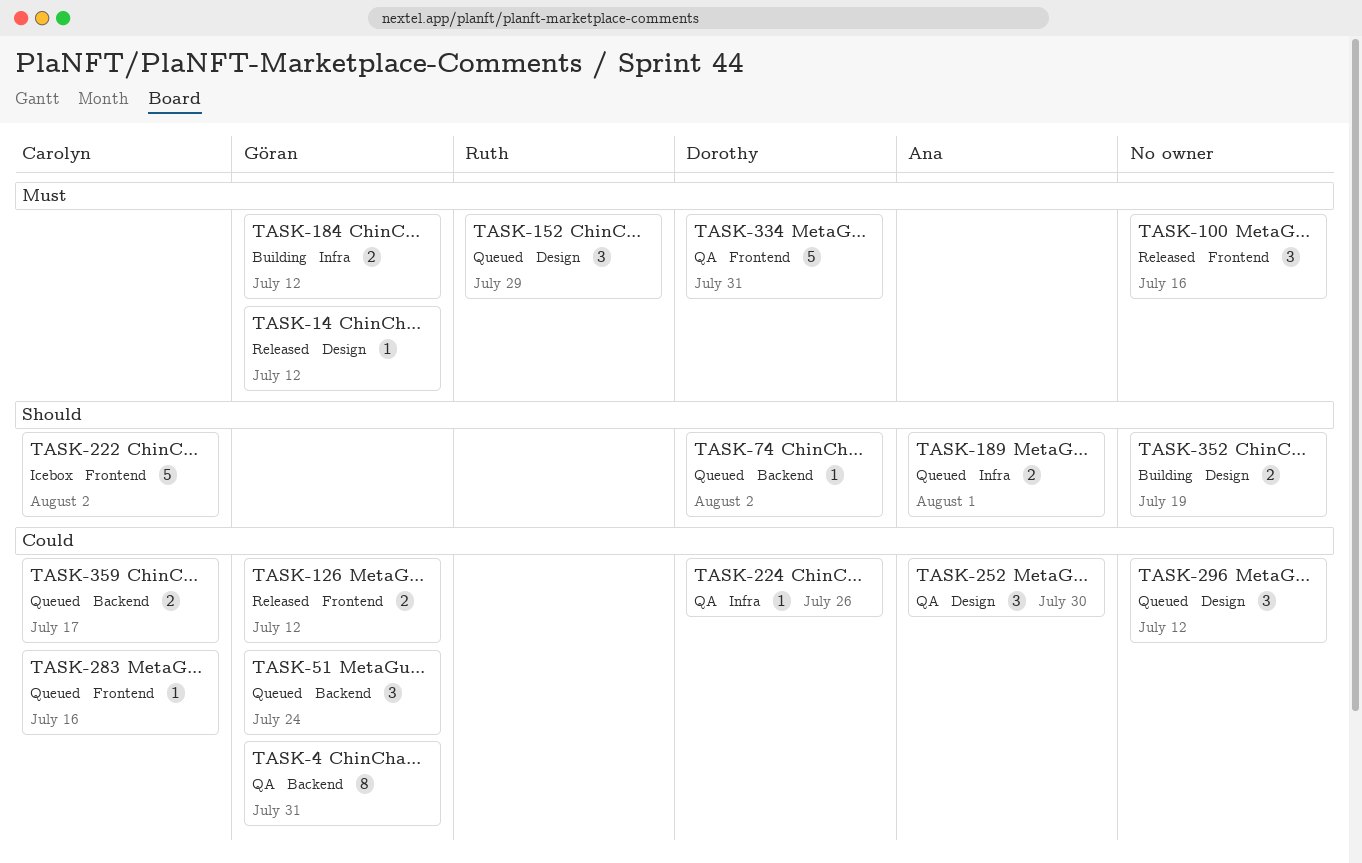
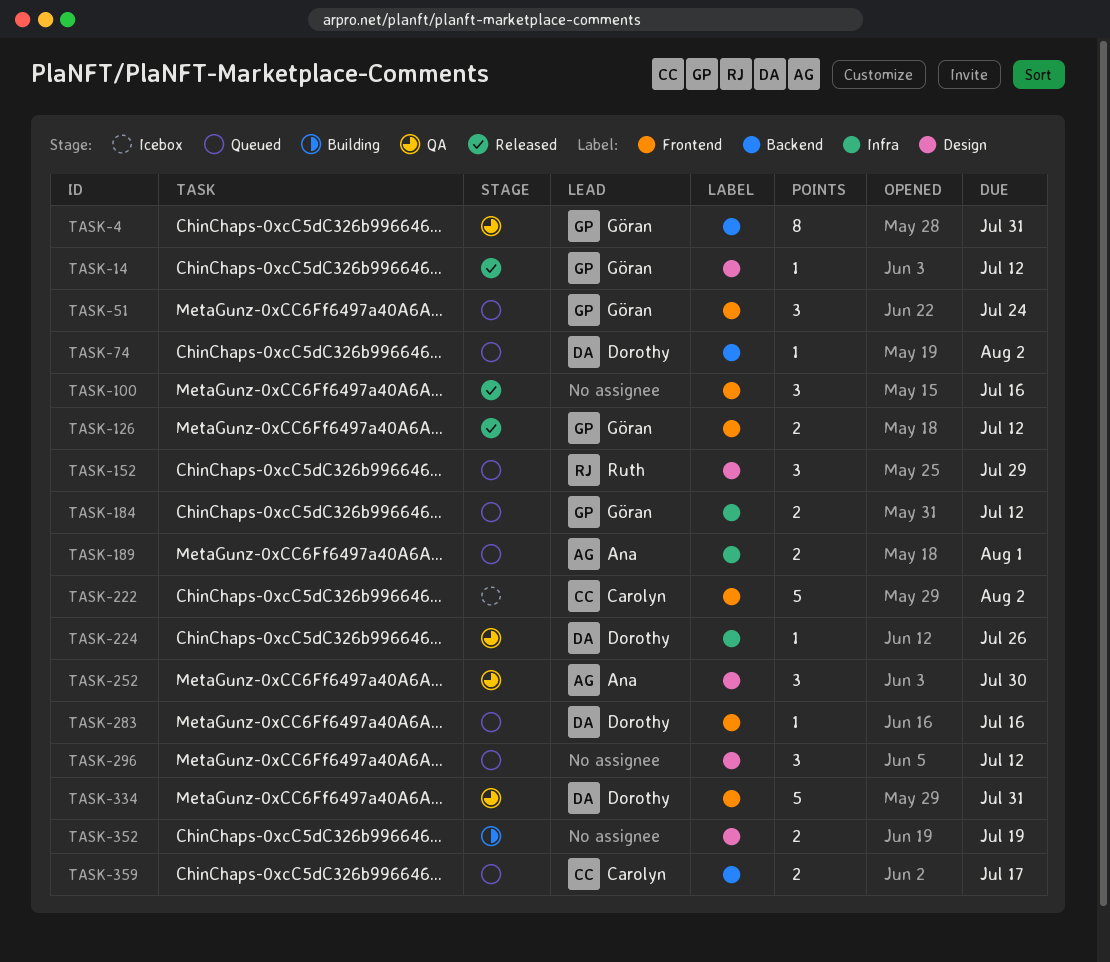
TASK-51, label: Backend -> Frontend
TASK-184, status: Building -> Queued
TASK-283, owner: Carolyn -> Dorothy

